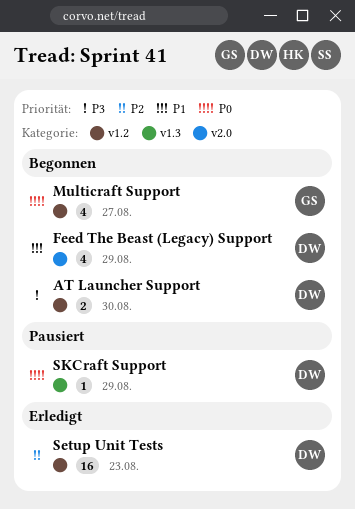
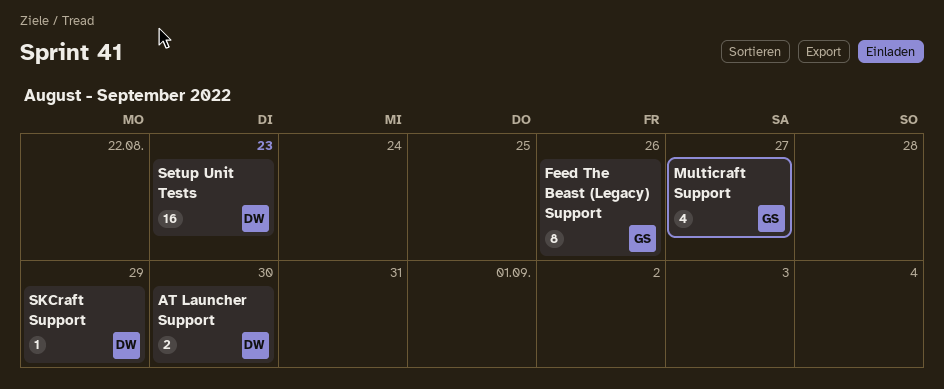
Feed The Beast (Legacy) Support, owner: DW -> GS
Feed The Beast (Legacy) Support, estimate: 4 -> 8
Feed The Beast (Legacy) Support, due: Aug 29 -> Aug 26

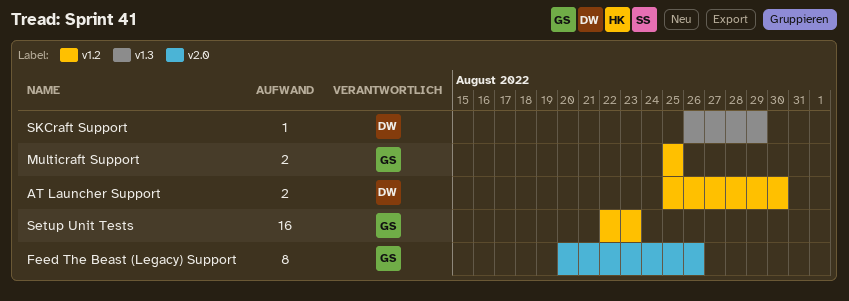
Multicraft Support, estimate: 4 -> 2
Multicraft Support, due: Aug 27 -> Aug 25
Setup Unit Tests, owner: DW -> GS

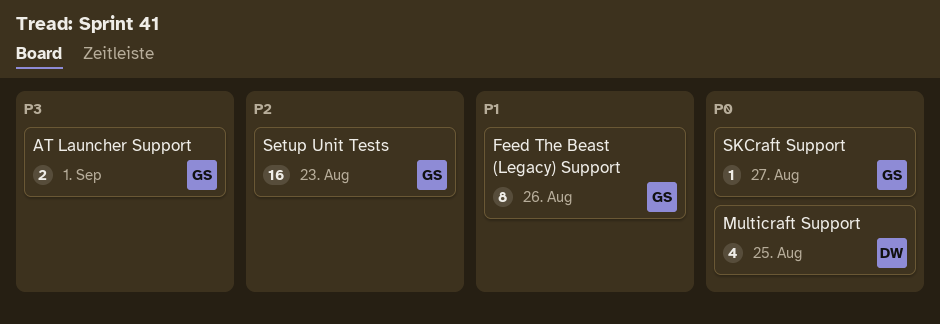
AT Launcher Support, owner: DW -> GS
AT Launcher Support, due: Aug 30 -> Sep 1
Multicraft Support, owner: GS -> DW
Multicraft Support, estimate: 2 -> 4
SKCraft Support, owner: DW -> GS
SKCraft Support, due: Aug 29 -> Aug 27

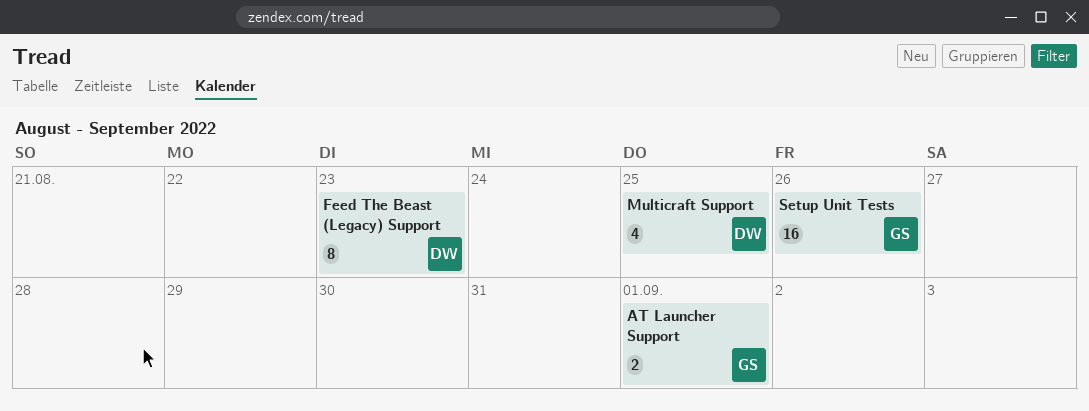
Feed The Beast (Legacy) Support, owner: GS -> DW
Feed The Beast (Legacy) Support, due: Aug 26 -> Aug 23
Setup Unit Tests, due: Aug 23 -> Aug 26
SKCraft Support: present -> none

